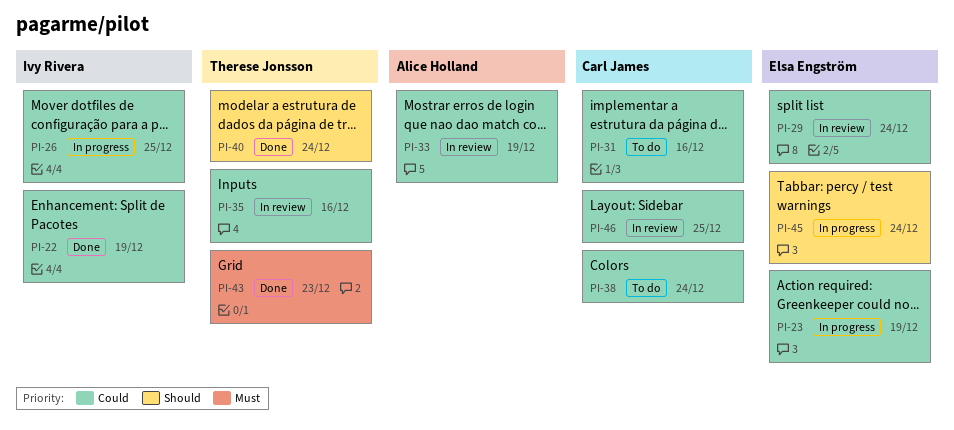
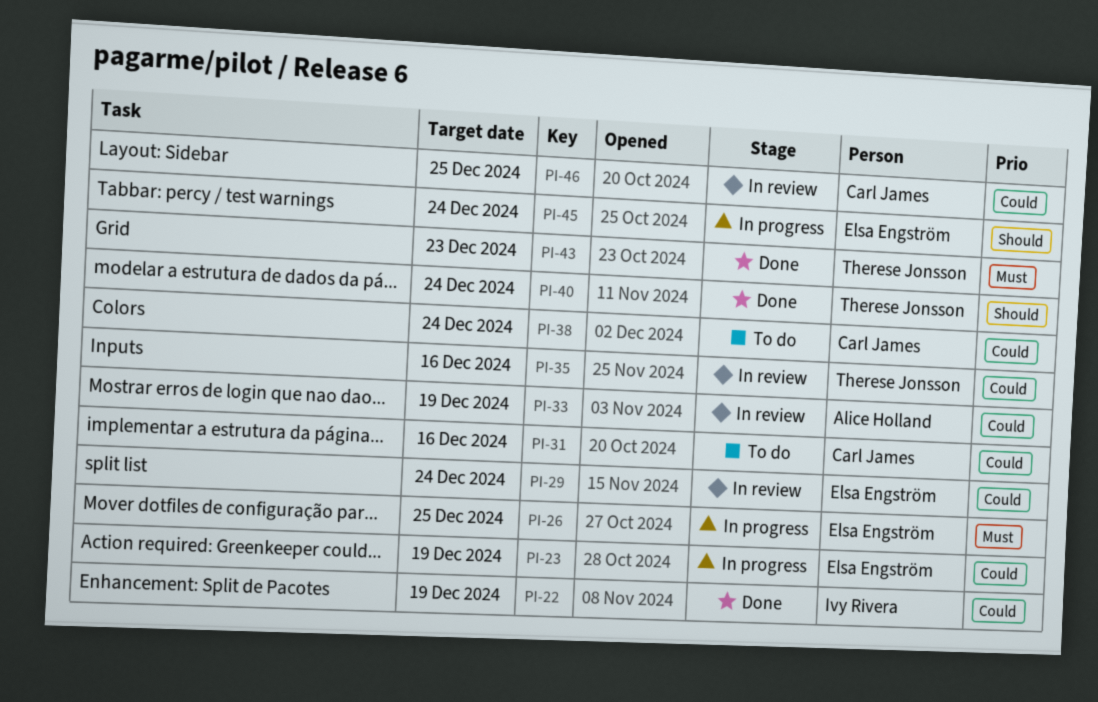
PI-26, owner: Ivy Rivera -> Elsa Engström
PI-26, priority: Could -> Must

